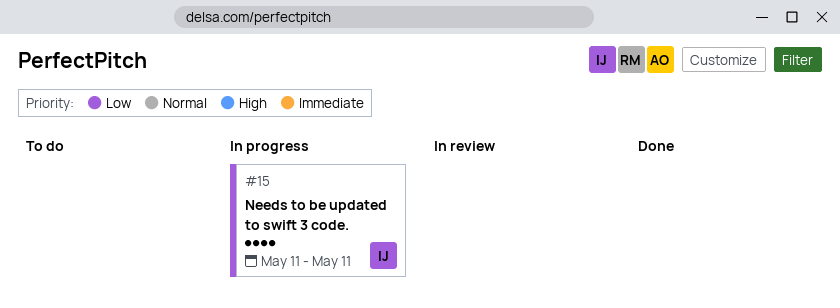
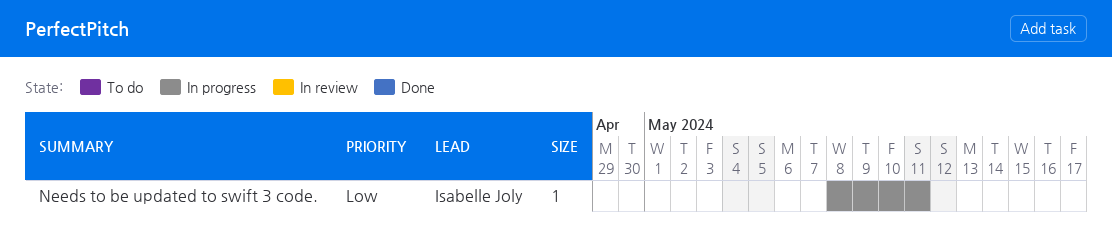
Needs to be updated to swift 3 code., estimate: 4 -> 1
Needs to be updated to swift 3 code., start: May 11 -> May 8

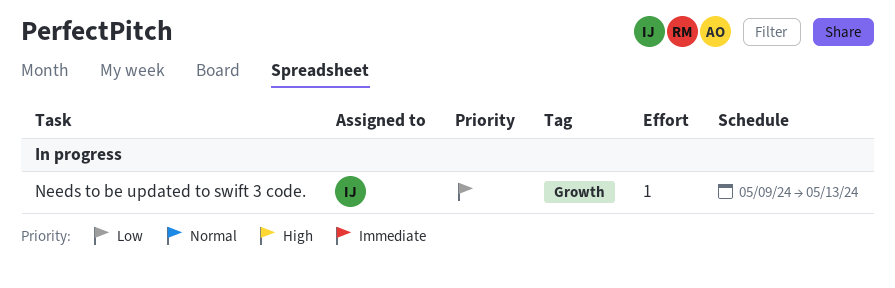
Needs to be updated to swift 3 code., start: May 8 -> May 9
Needs to be updated to swift 3 code., due: May 11 -> May 13

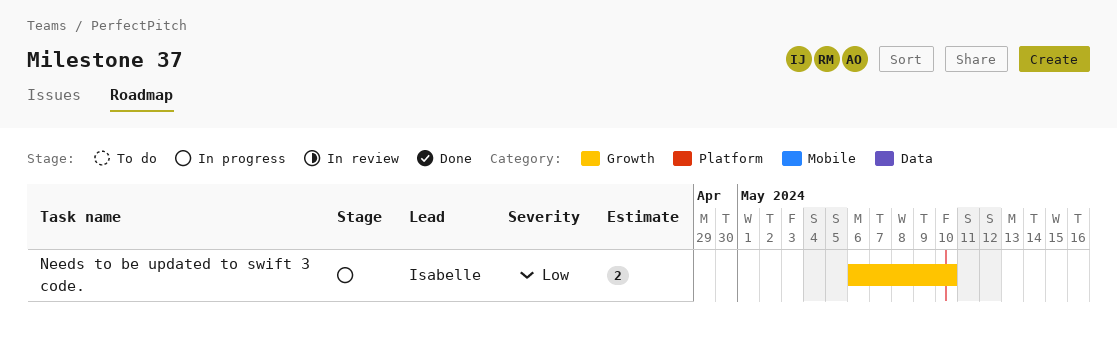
Needs to be updated to swift 3 code., estimate: 1 -> 2
Needs to be updated to swift 3 code., start: May 9 -> May 6
Needs to be updated to swift 3 code., due: May 13 -> May 10

